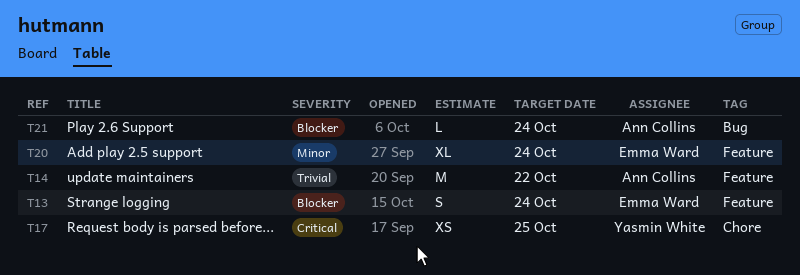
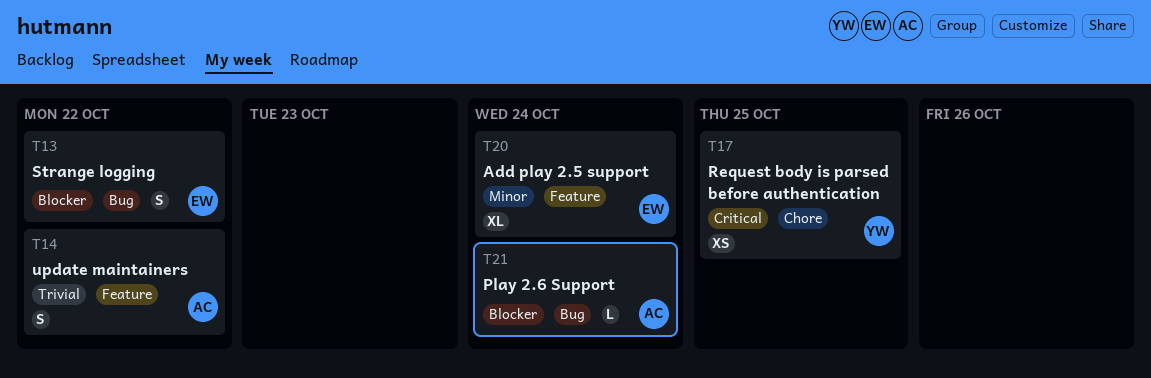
T13, label: Feature -> Bug
T13, due: Oct 24 -> Oct 22
T14, estimate: M -> S

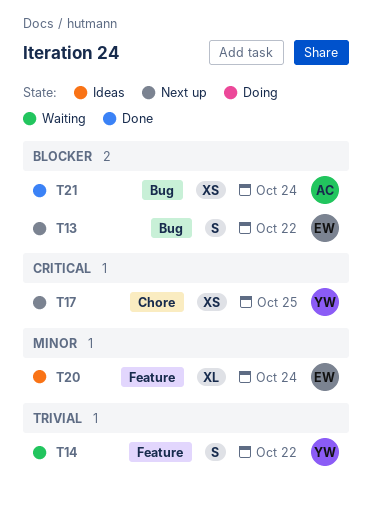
T14, owner: AC -> YW
T21, estimate: L -> XS

